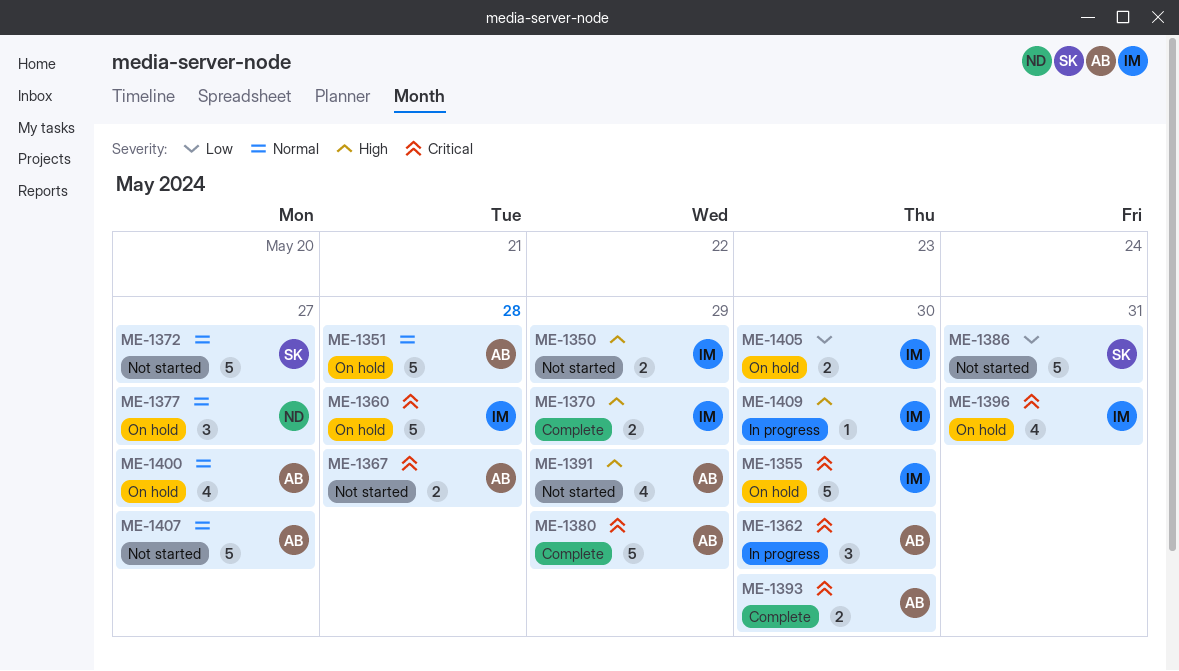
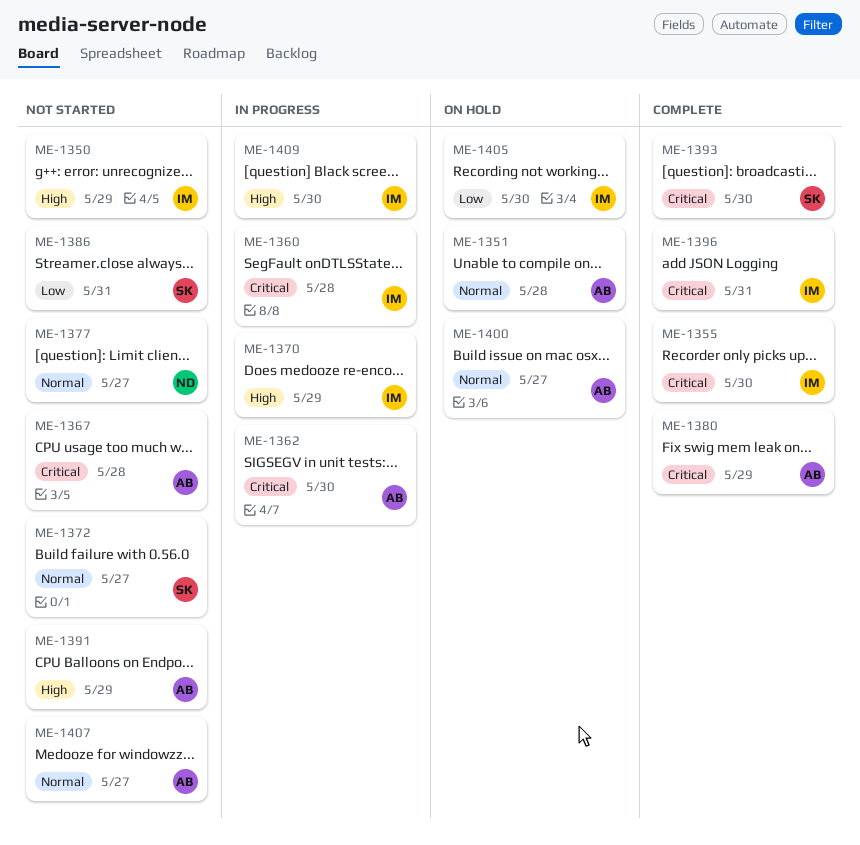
ME-1355, status: On hold -> Complete
ME-1360, status: On hold -> In progress
ME-1370, status: Complete -> In progress
ME-1377, status: On hold -> Not started
ME-1393, owner: AB -> SK
ME-1396, status: On hold -> Complete

